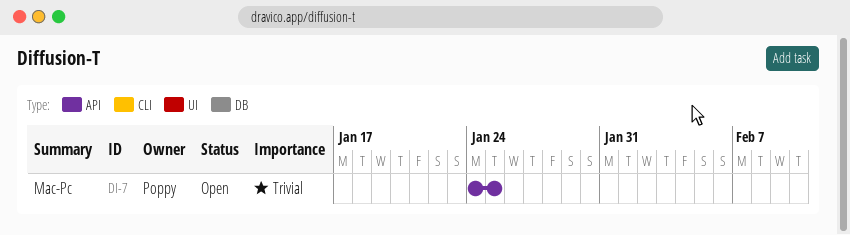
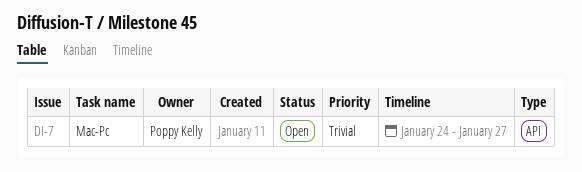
DI-7, due: Jan 25 -> Jan 27

